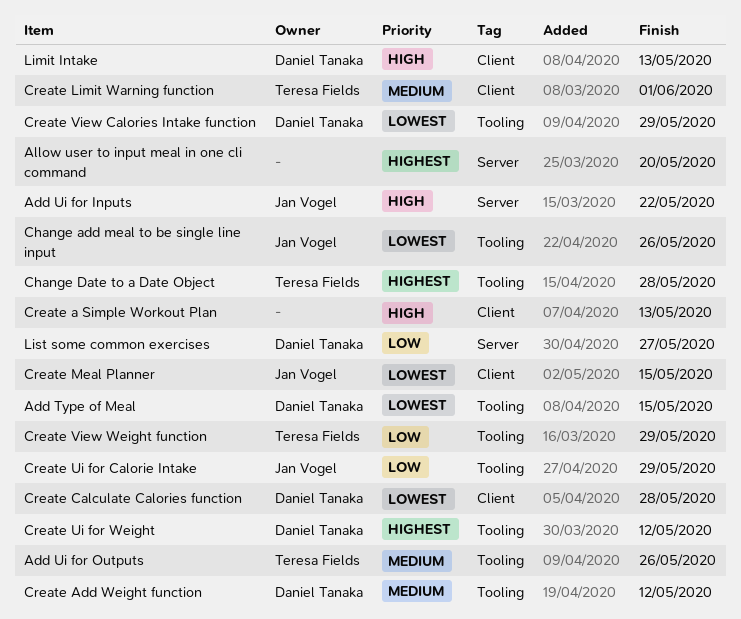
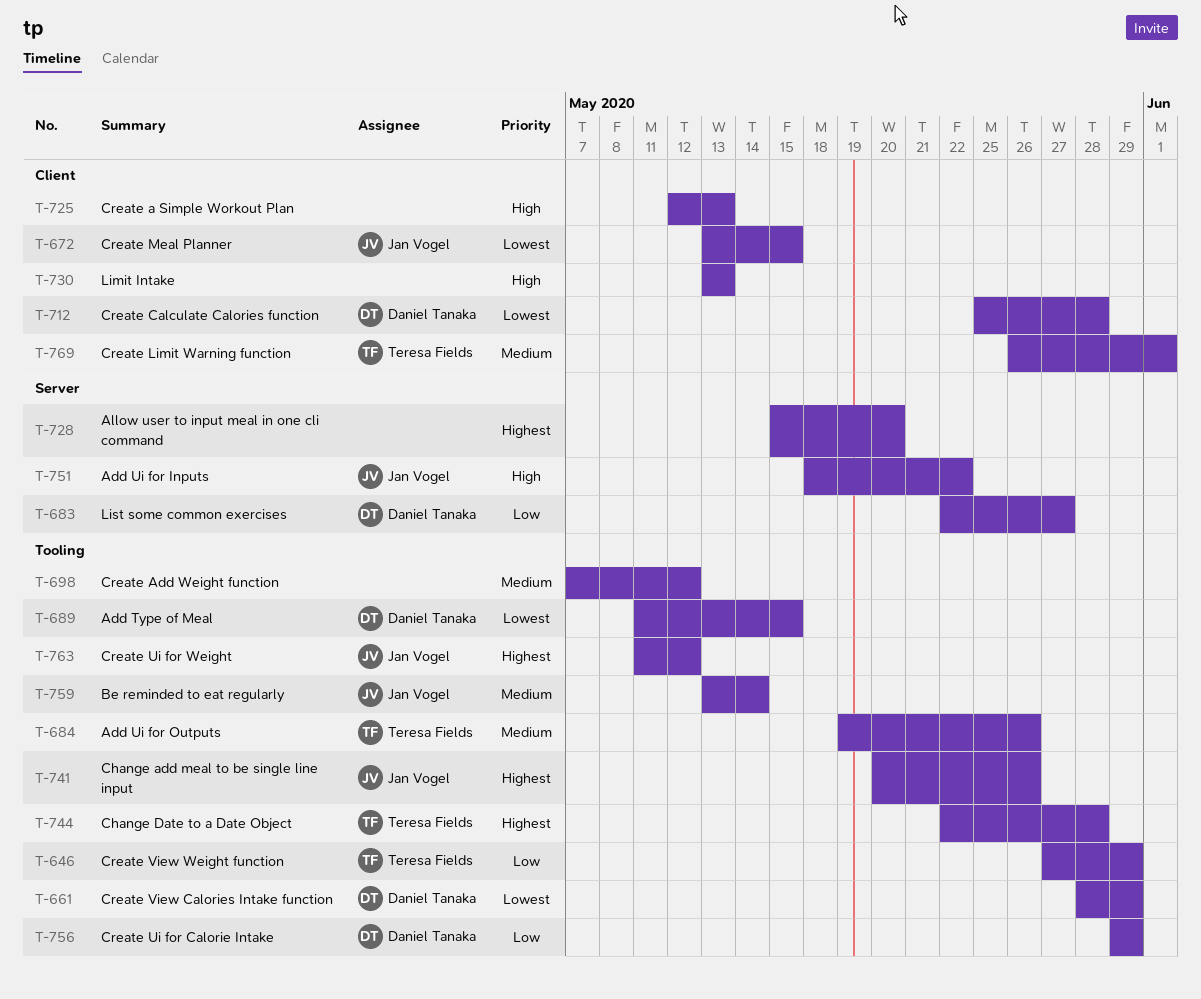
Be reminded to eat regularly: none -> present
Change add meal to be single line input, priority: Lowest -> Highest
Create Add Weight function, owner: Daniel Tanaka -> none
Create Ui for Calorie Intake, owner: Jan Vogel -> Daniel Tanaka
Create Ui for Weight, owner: Daniel Tanaka -> Jan Vogel
Limit Intake, owner: Daniel Tanaka -> none

